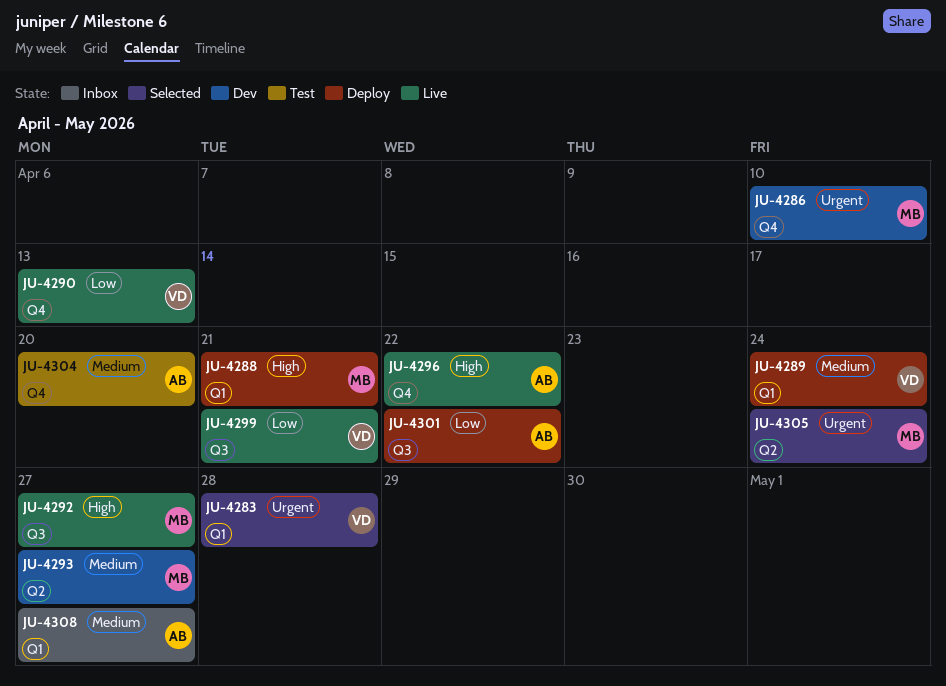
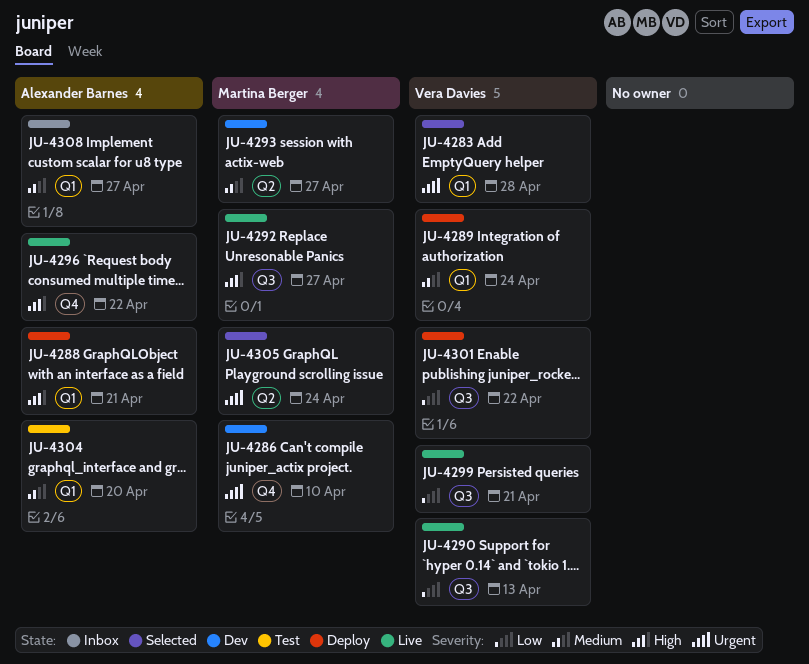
JU-4288, owner: Martina Berger -> Alexander Barnes
JU-4290, label: Q4 -> Q3
JU-4301, owner: Alexander Barnes -> Vera Davies
JU-4304, label: Q4 -> Q1

